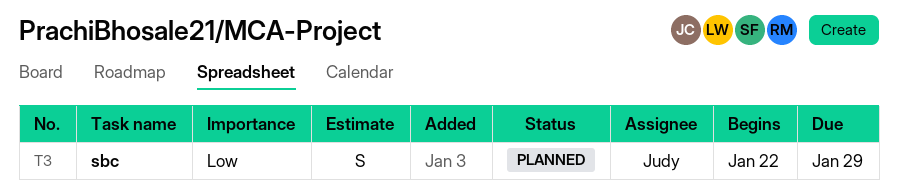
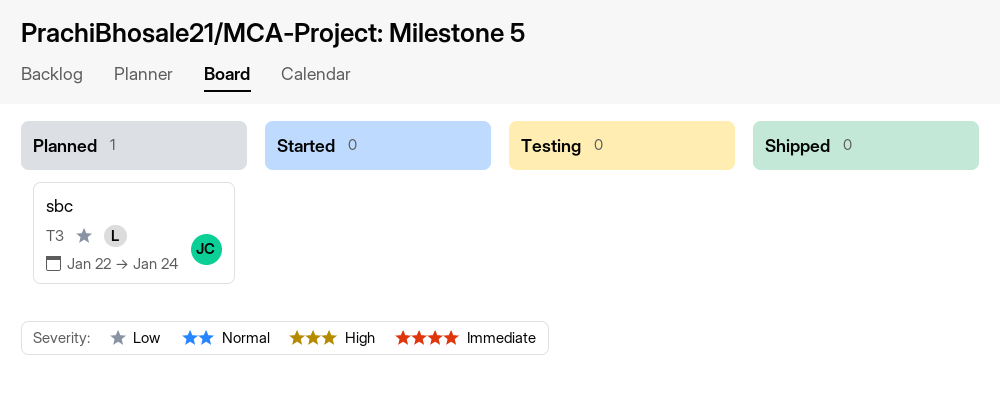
T3, estimate: S -> L
T3, due: Jan 29 -> Jan 24

